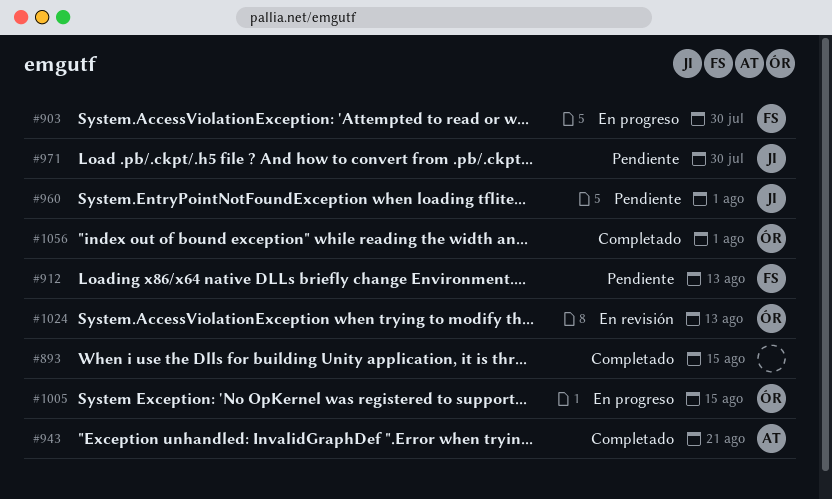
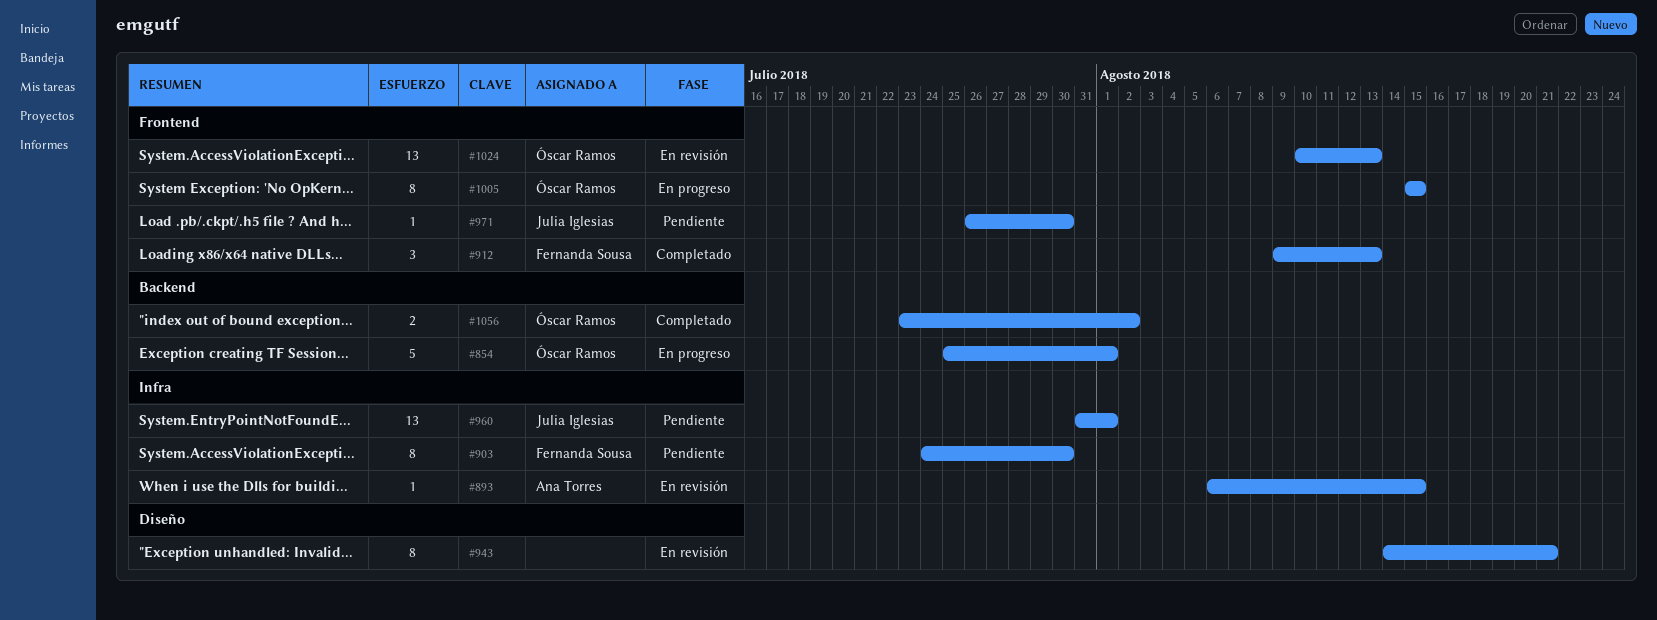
#854: none -> present
#893, status: Completado -> En revisión
#893, owner: none -> Ana Torres
#903, status: En progreso -> Pendiente
#912, status: Pendiente -> Completado
#943, status: Completado -> En revisión
#943, owner: Ana Torres -> none
#1056, due: Aug 1 -> Aug 2

